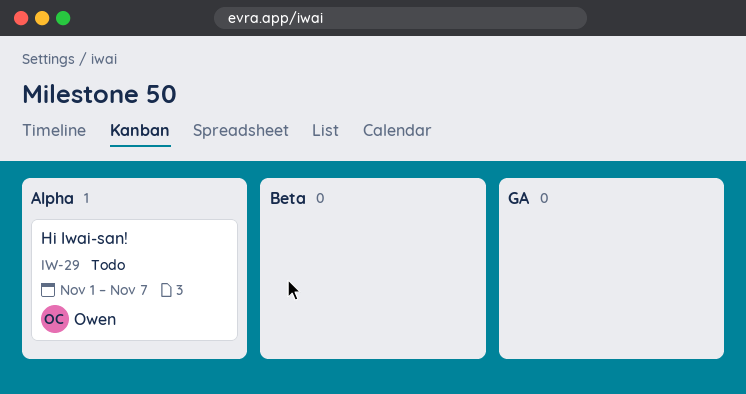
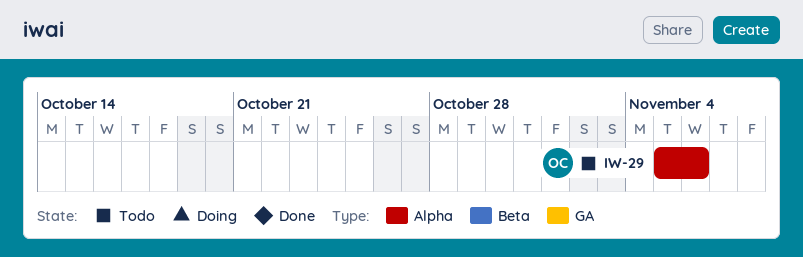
IW-29, start: Nov 1 -> Nov 5
IW-29, due: Nov 7 -> Nov 6

